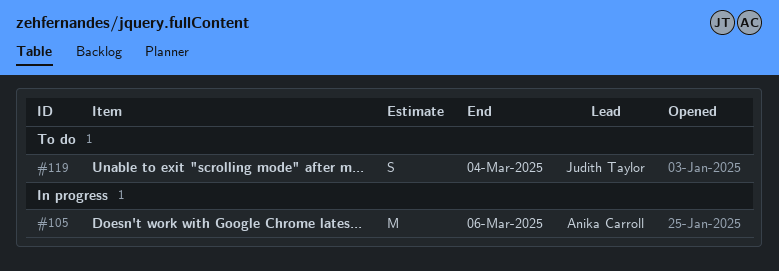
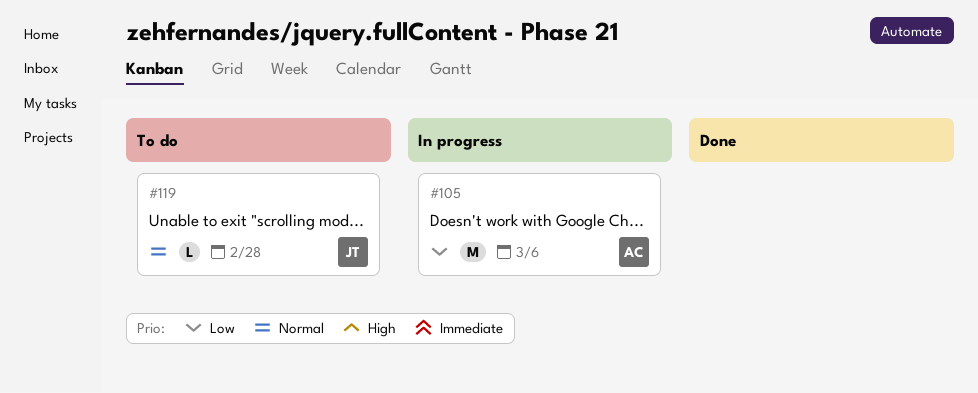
#119, estimate: S -> L
#119, due: Mar 4 -> Feb 28

